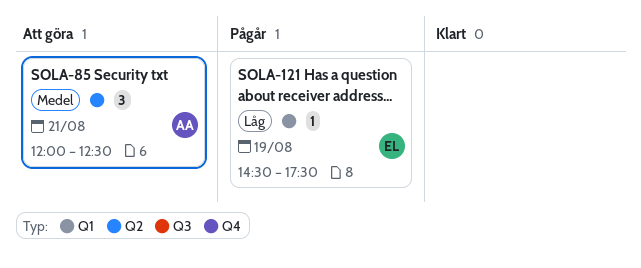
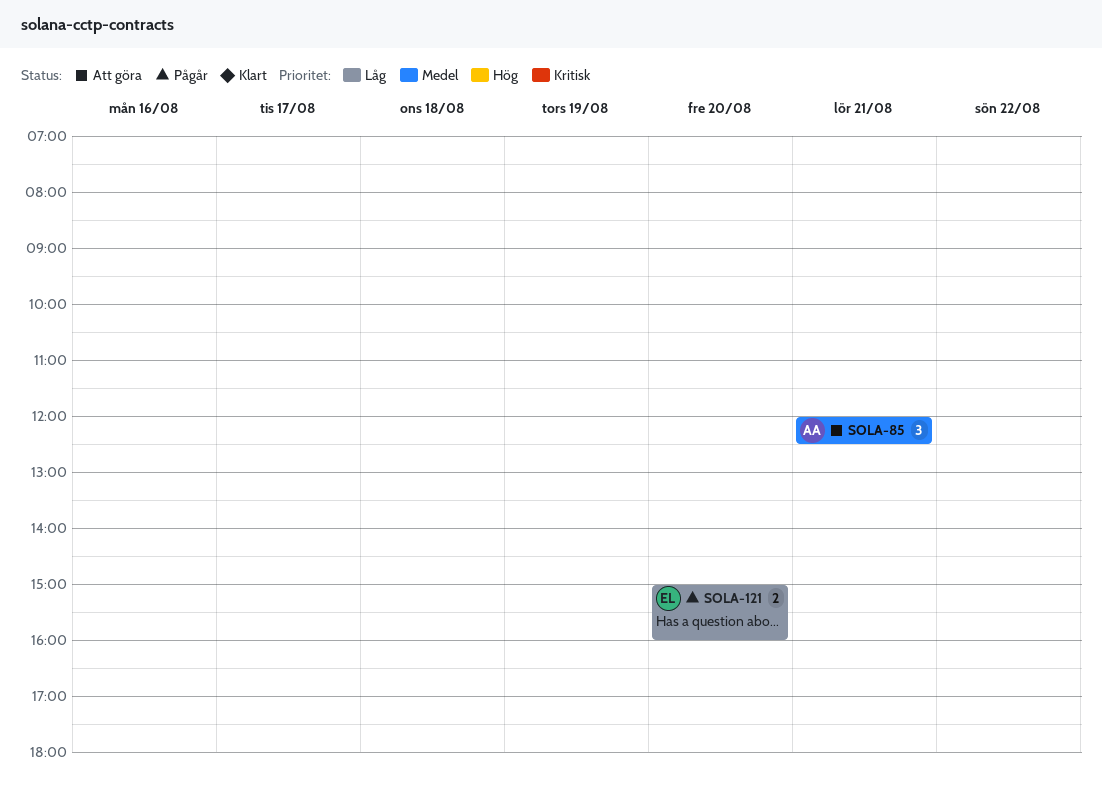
SOLA-121, estimate: 1 -> 2
SOLA-121, day: Aug 19 -> Aug 20
SOLA-121, begins: 14:30 -> 15:00
SOLA-121, ends: 17:30 -> 16:00

